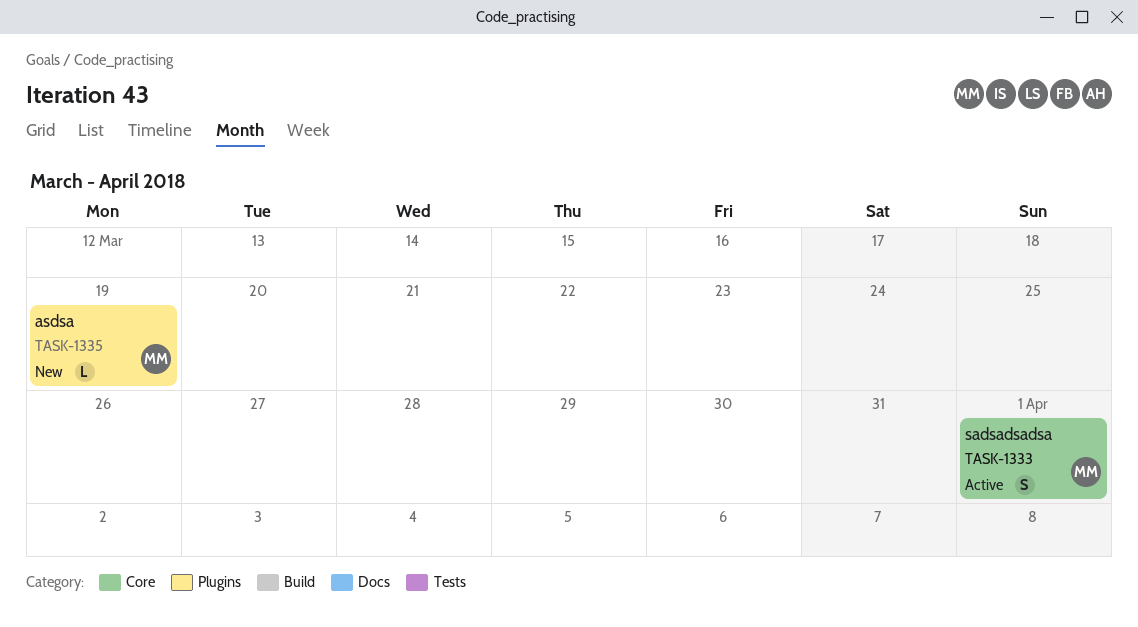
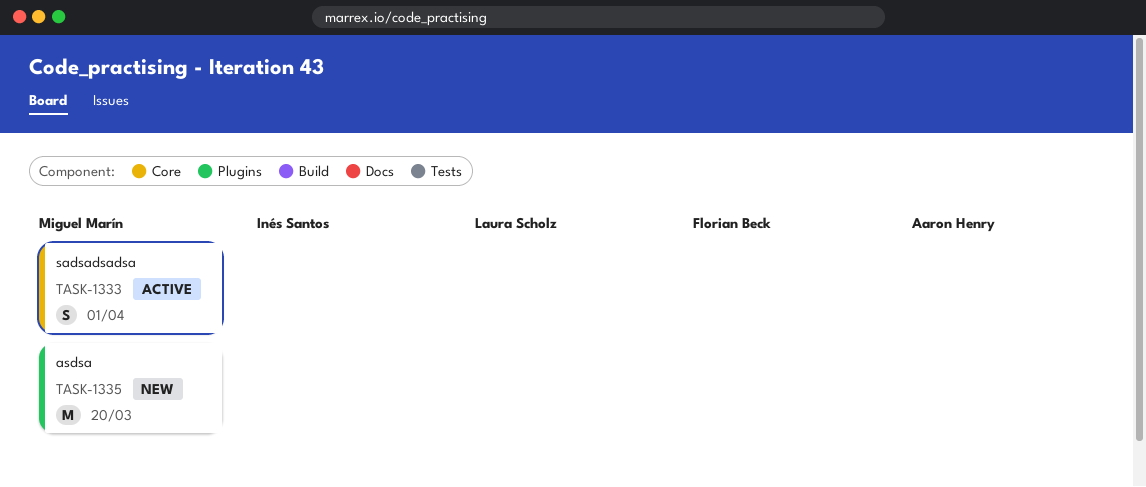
TASK-1335, estimate: L -> M
TASK-1335, due: Mar 19 -> Mar 20

